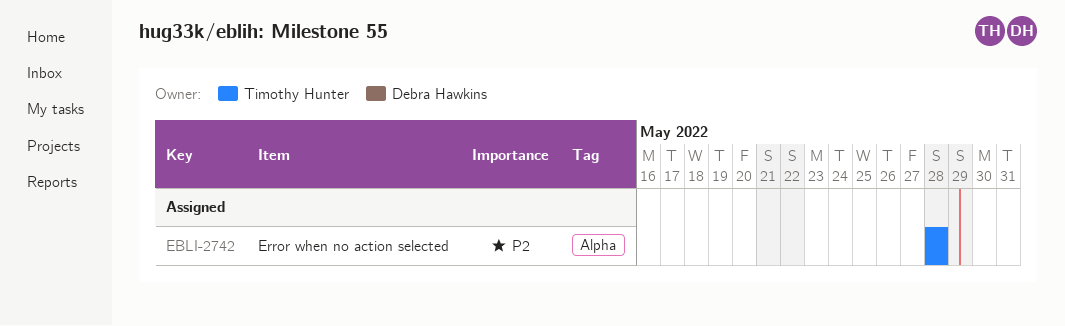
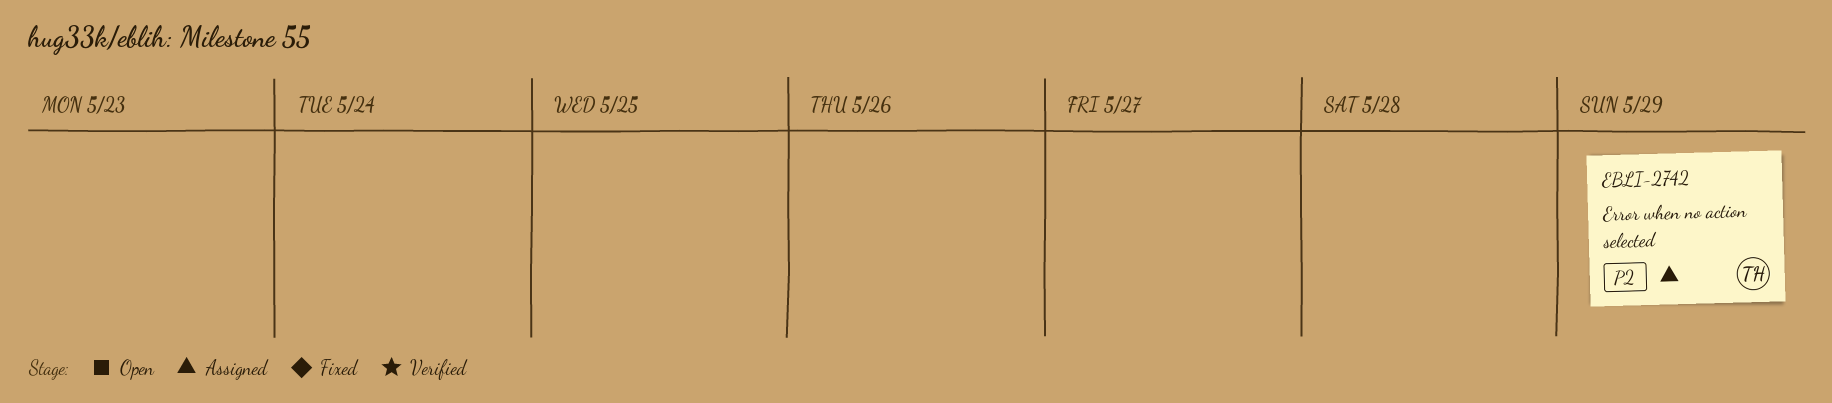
EBLI-2742, due: May 28 -> May 29

